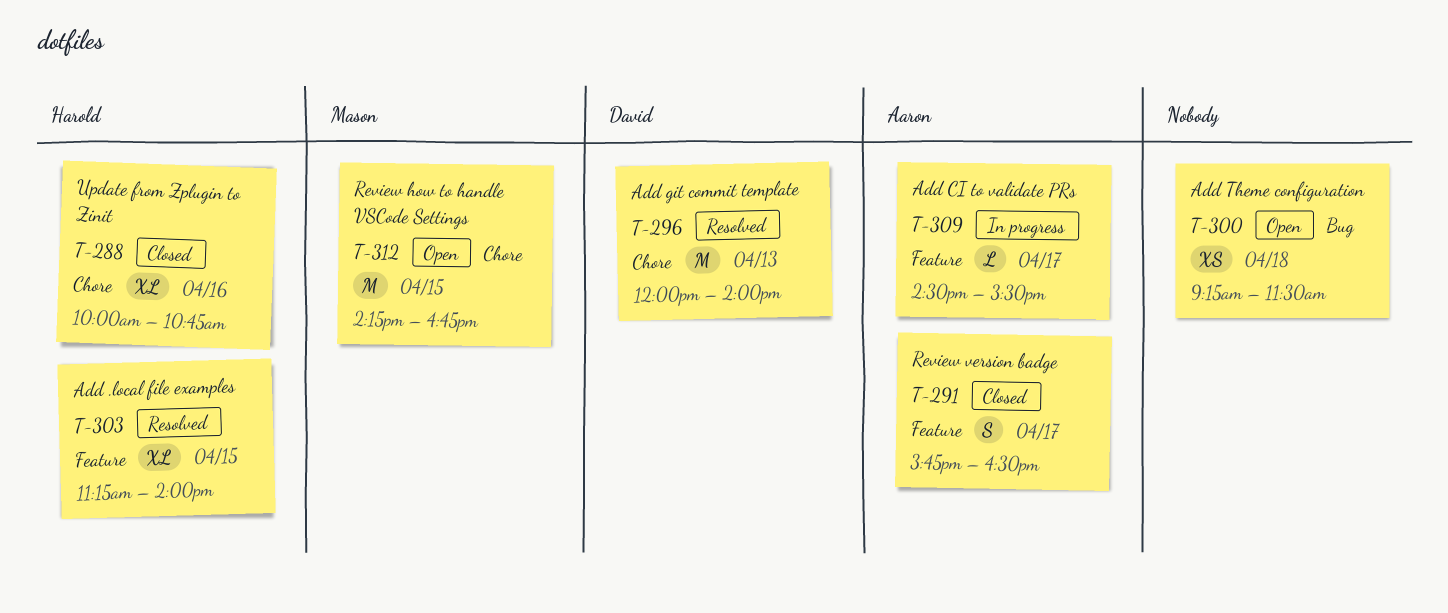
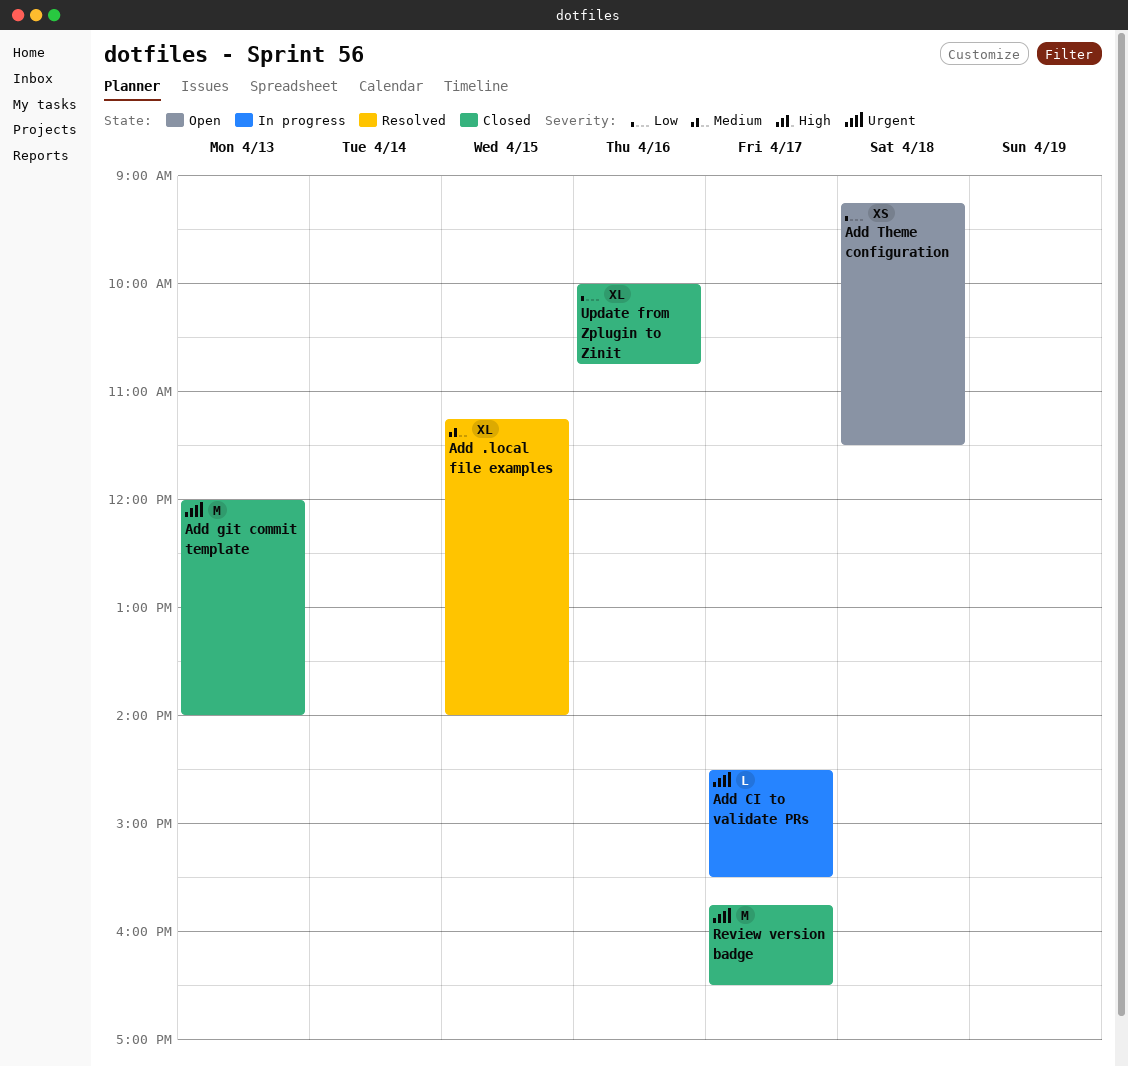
Add git commit template, status: Resolved -> Closed
Review how to handle VSCode Settings: present -> none
Review version badge, estimate: S -> M

